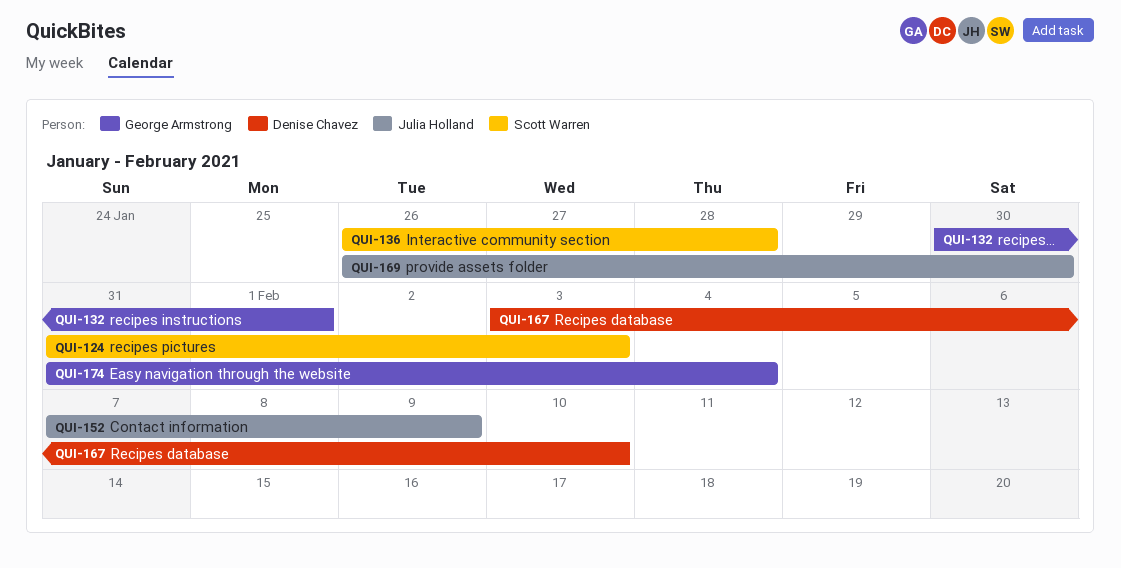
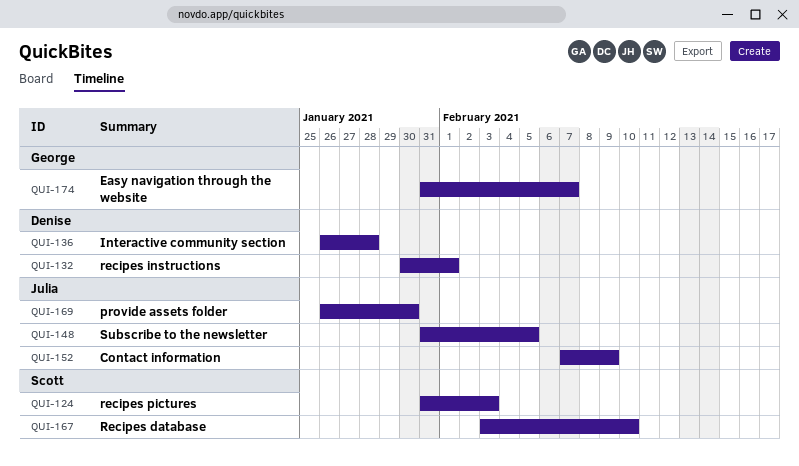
QUI-132, owner: George Armstrong -> Denise Chavez
QUI-136, owner: Scott Warren -> Denise Chavez
QUI-148: none -> present
QUI-167, owner: Denise Chavez -> Scott Warren
QUI-174, due: Feb 4 -> Feb 7

